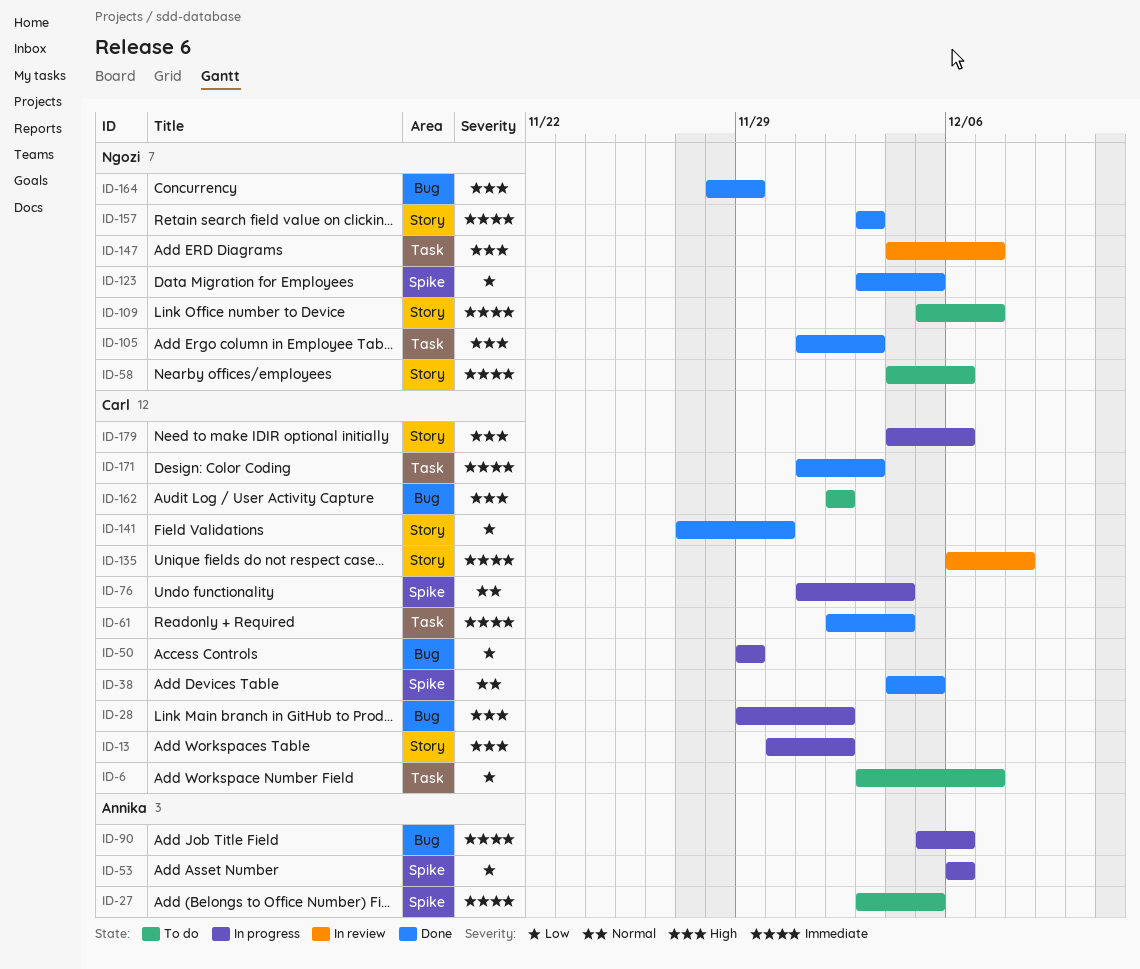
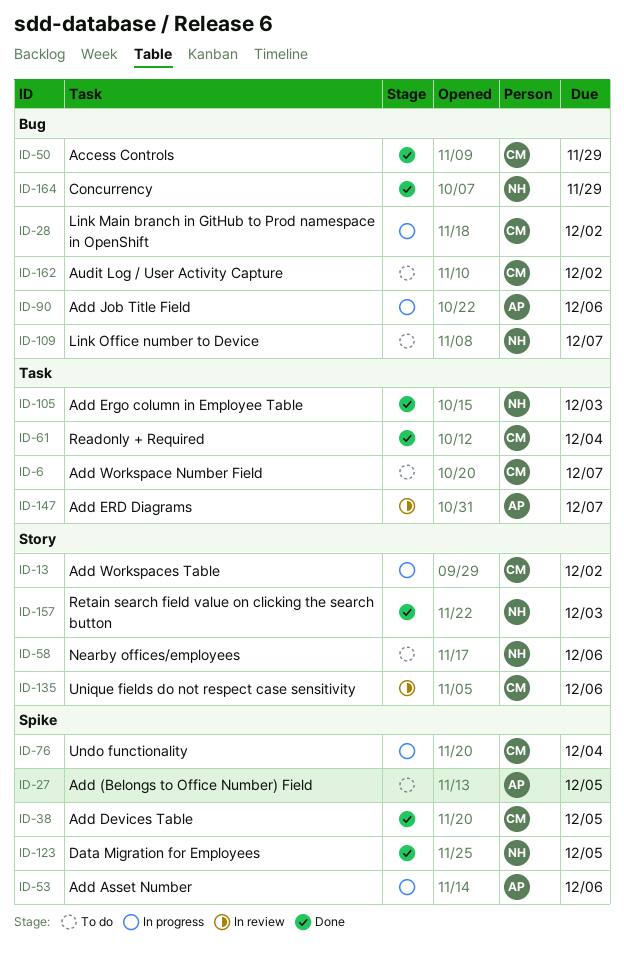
ID-50, status: In progress -> Done
ID-109, label: Story -> Bug
ID-135, due: Dec 8 -> Dec 6
ID-141: present -> none
ID-147, owner: Ngozi -> Annika
ID-171: present -> none
ID-179: present -> none

